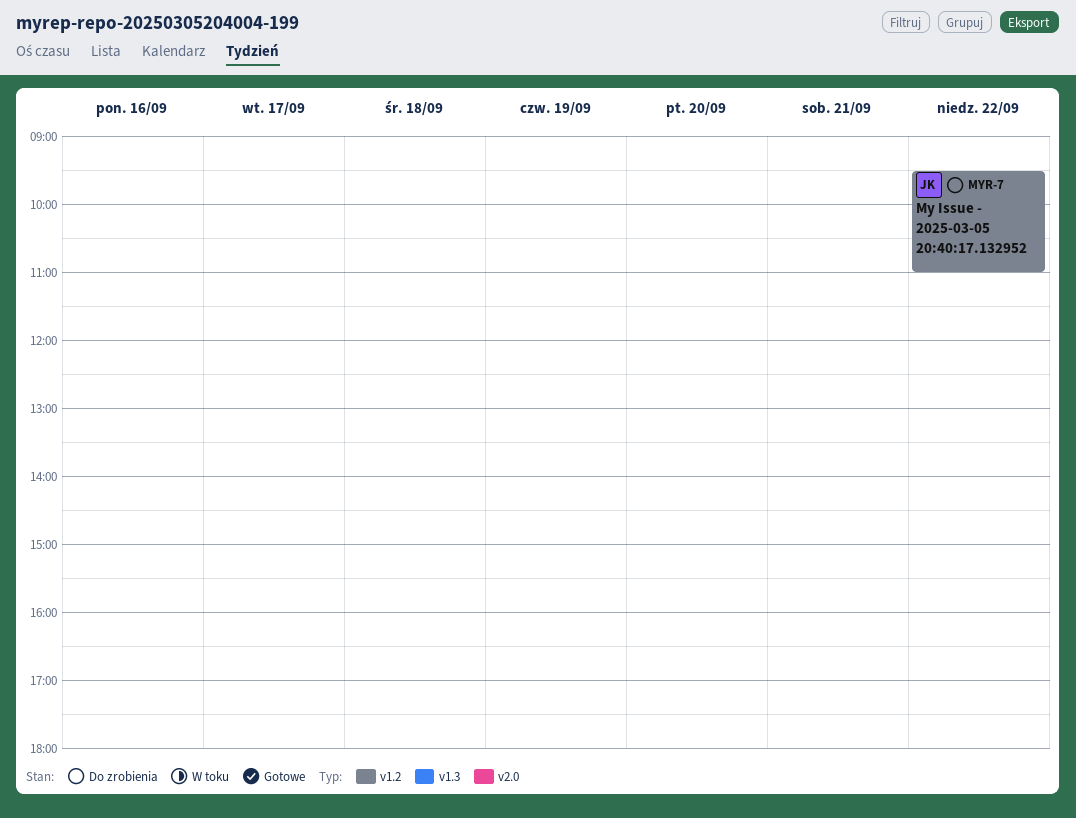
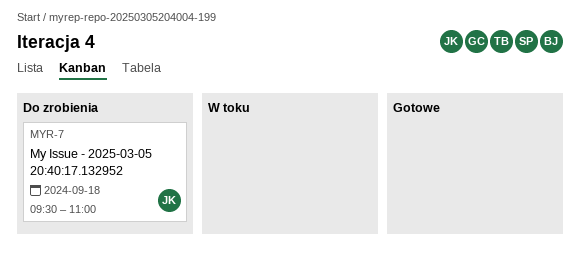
MYR-7, day: Sep 22 -> Sep 18

